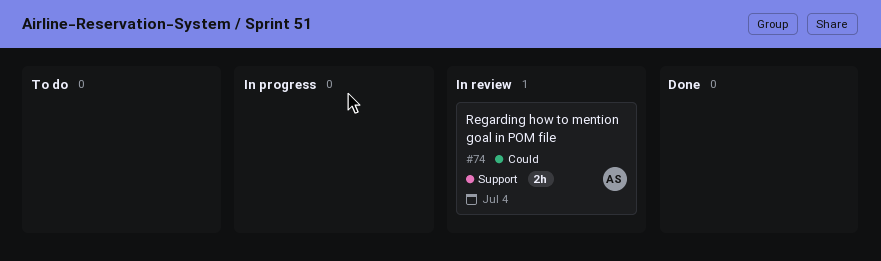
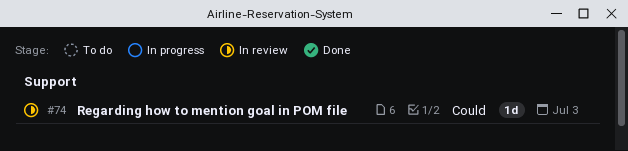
#74, estimate: 2h -> 1d
#74, due: Jul 4 -> Jul 3

